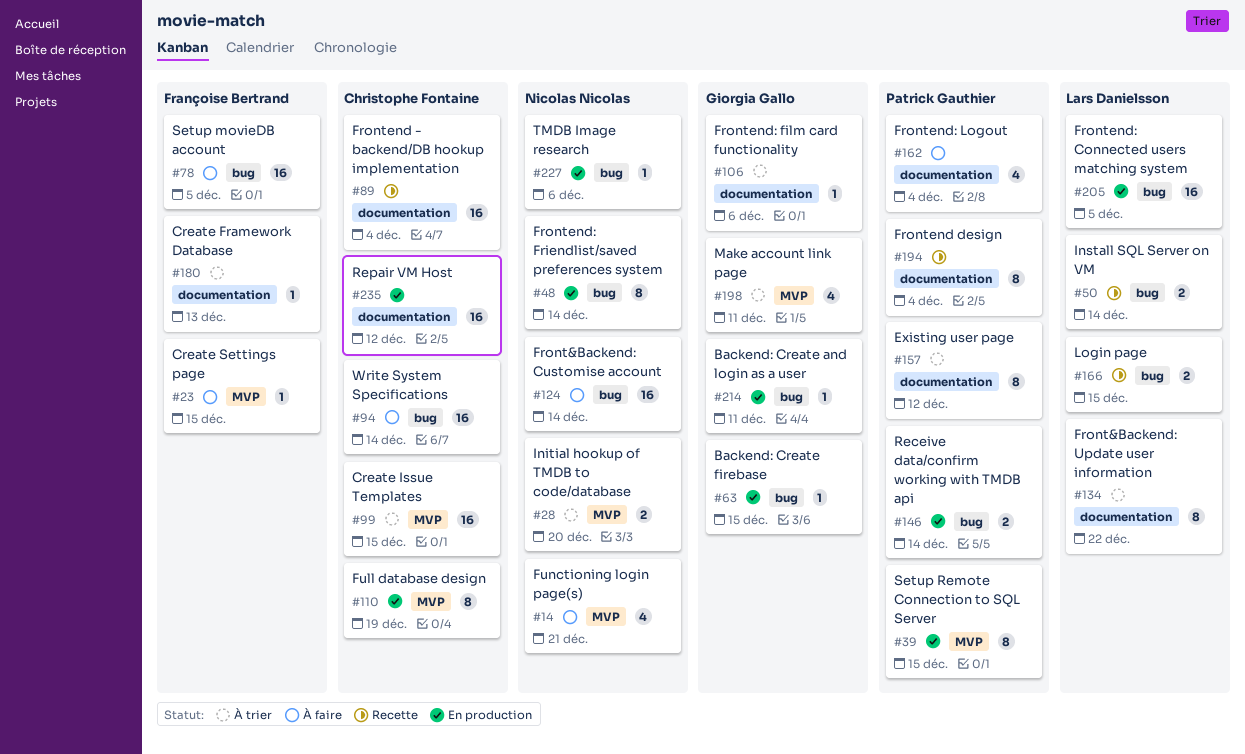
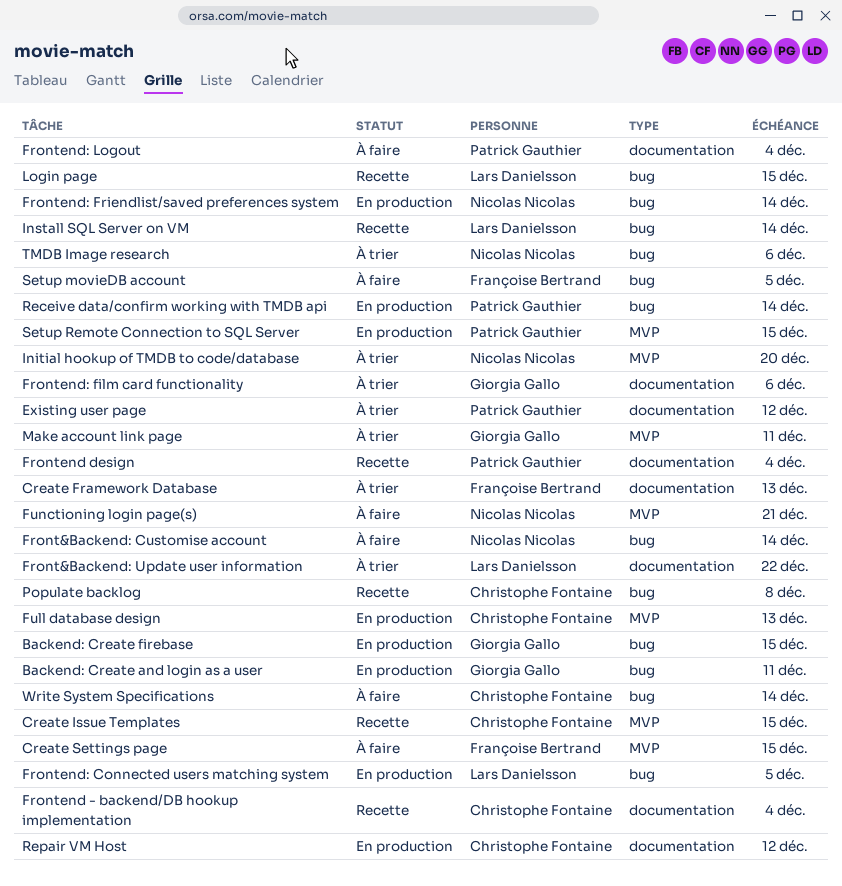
Create Issue Templates, status: À trier -> Recette
Full database design, due: Dec 19 -> Dec 13
Populate backlog: none -> present
TMDB Image research, status: En production -> À trier

